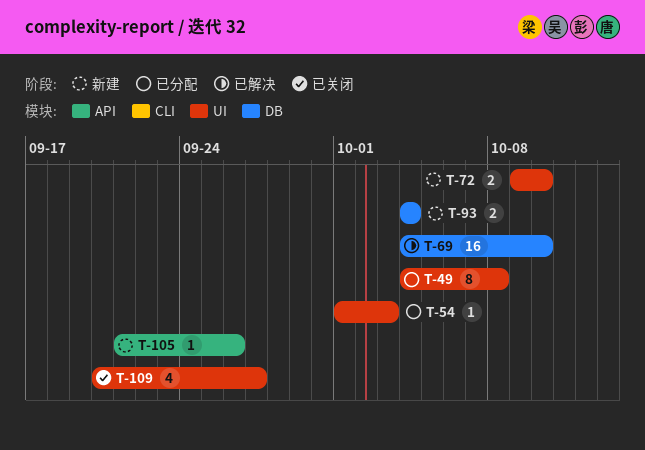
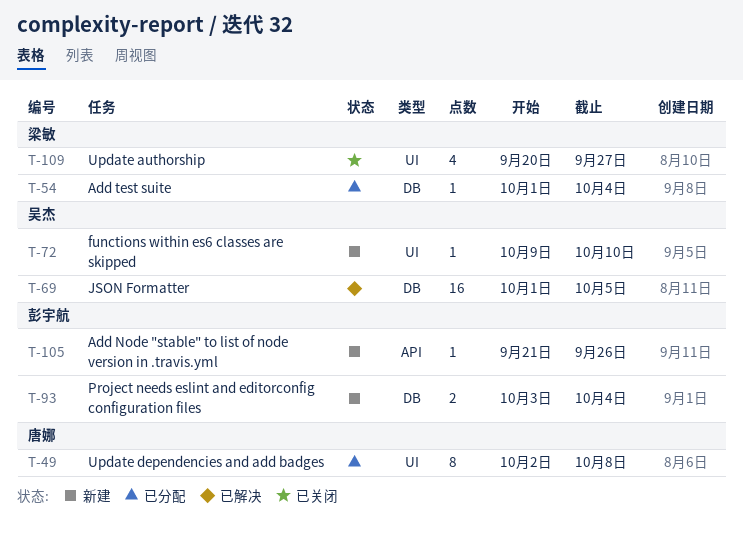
T-49, start: Oct 4 -> Oct 2
T-54, label: UI -> DB
T-54, due: Oct 3 -> Oct 4
T-69, start: Oct 4 -> Oct 1
T-69, due: Oct 10 -> Oct 5
T-72, estimate: 2 -> 1
T-93, start: Oct 4 -> Oct 3

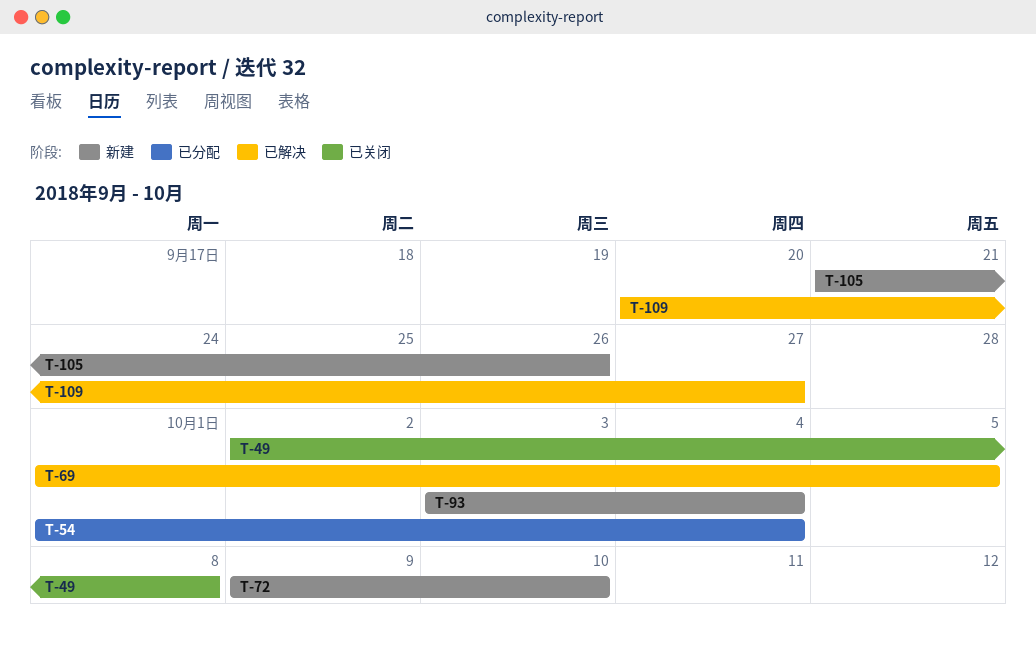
T-49, status: 已分配 -> 已关闭
T-109, status: 已关闭 -> 已解决

